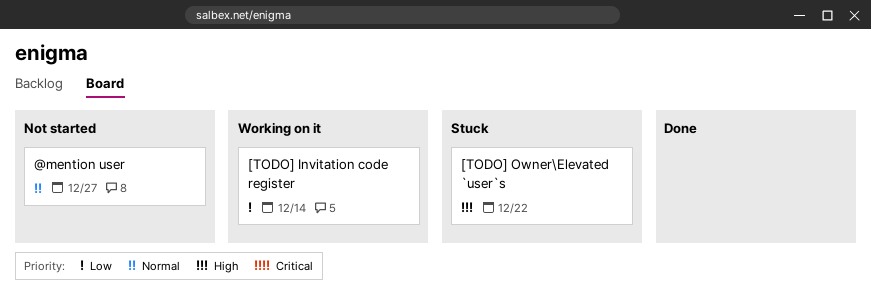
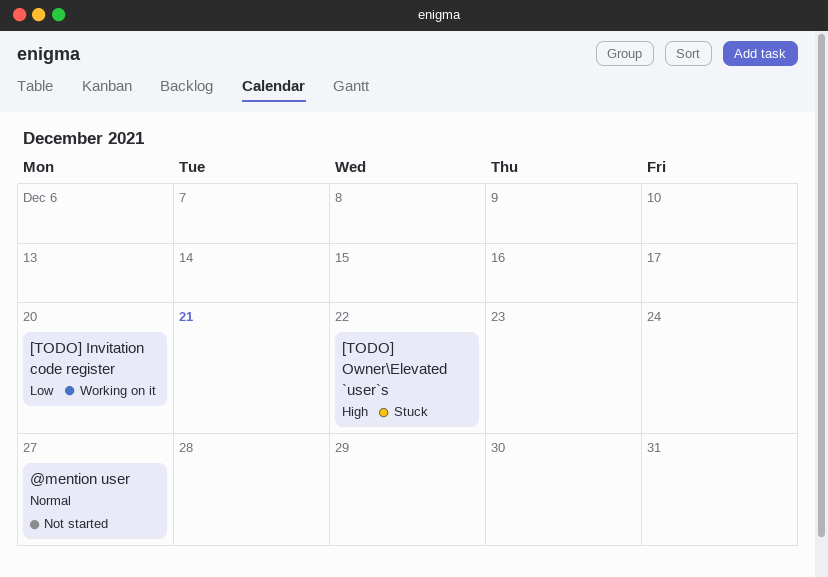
[TODO] Invitation code register, due: Dec 14 -> Dec 20

